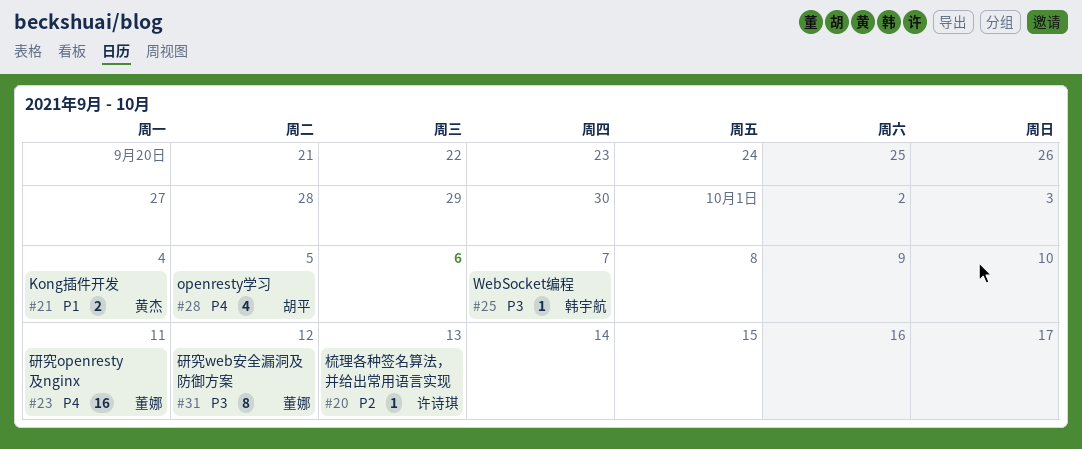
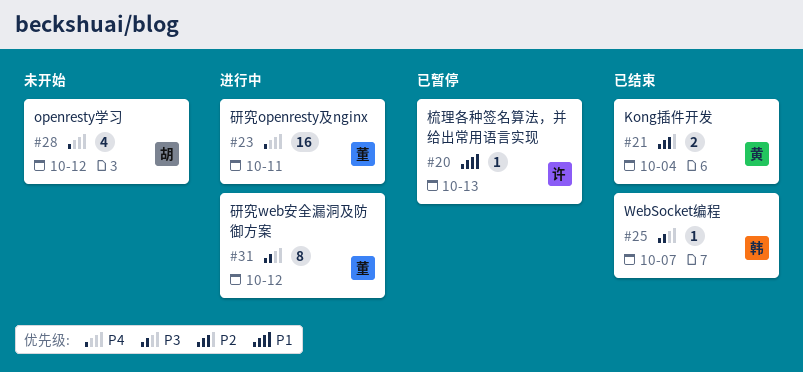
#20, priority: P2 -> P1
#21, priority: P1 -> P2
#28, due: Oct 5 -> Oct 12

